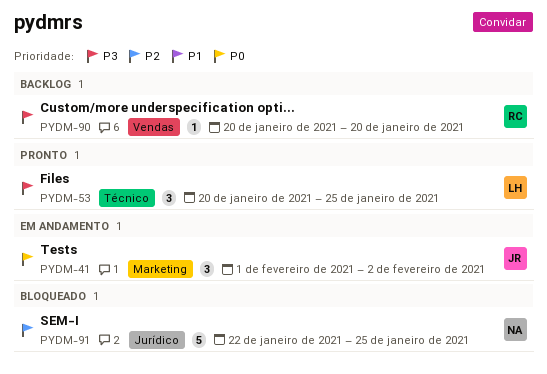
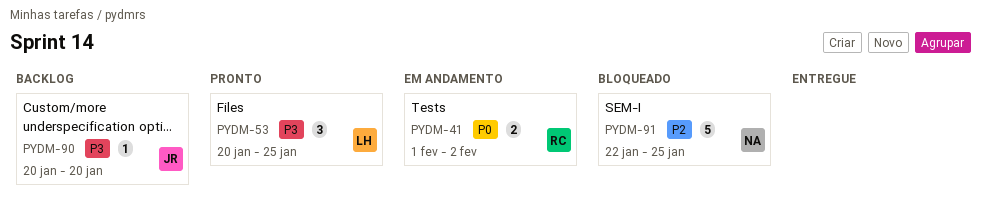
PYDM-41, owner: JR -> RC
PYDM-41, estimate: 3 -> 2
PYDM-90, owner: RC -> JR

